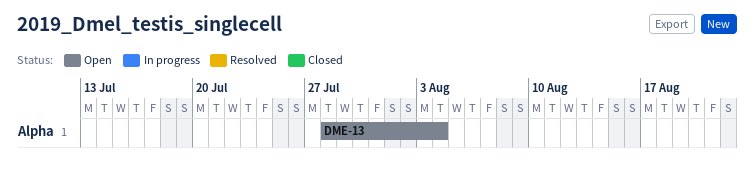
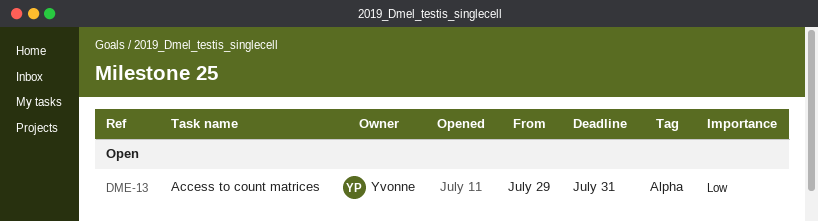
DME-13, start: Jul 28 -> Jul 29
DME-13, due: Aug 4 -> Jul 31

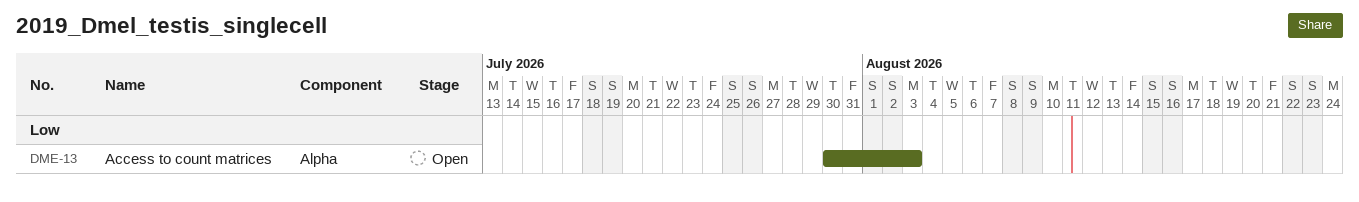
DME-13, start: Jul 29 -> Jul 30
DME-13, due: Jul 31 -> Aug 3

